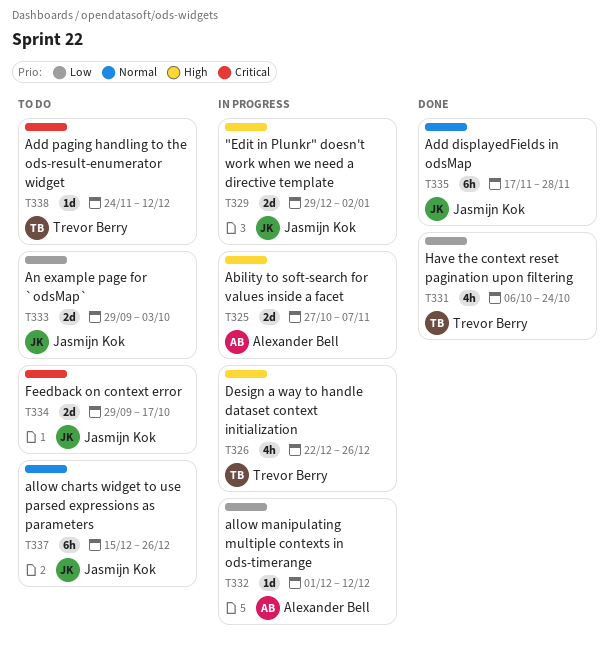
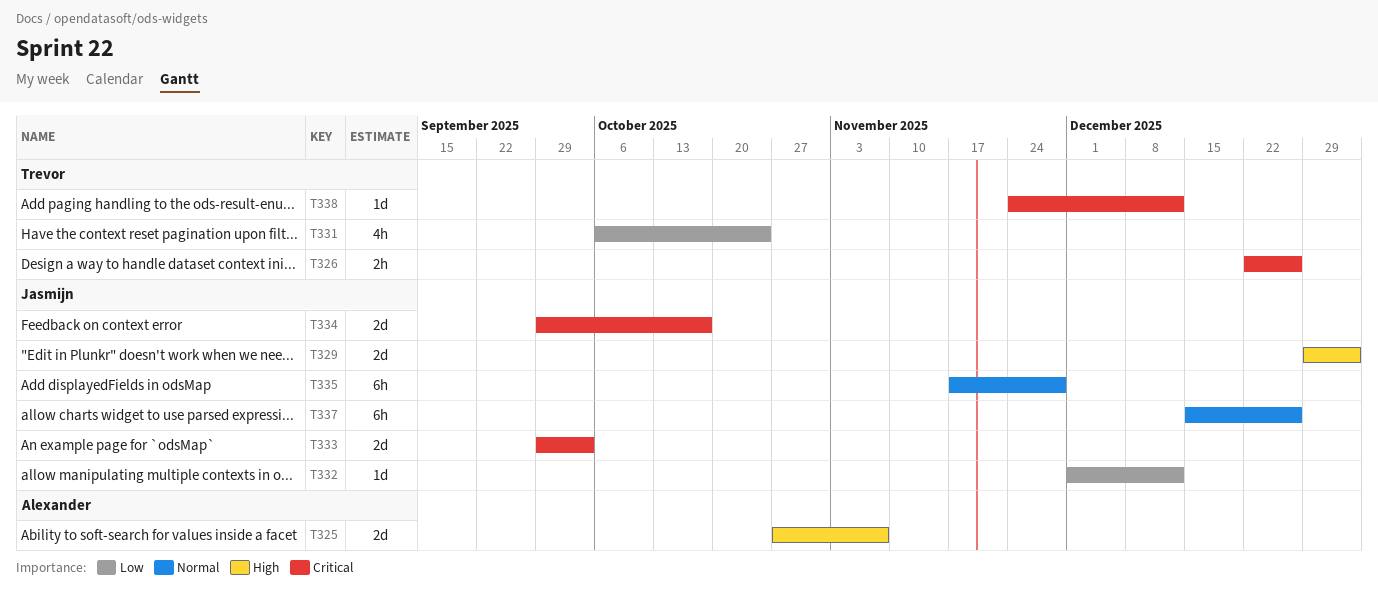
T326, priority: High -> Critical
T326, estimate: 4h -> 2h
T332, owner: Alexander Bell -> Jasmijn Kok
T333, priority: Low -> Critical

